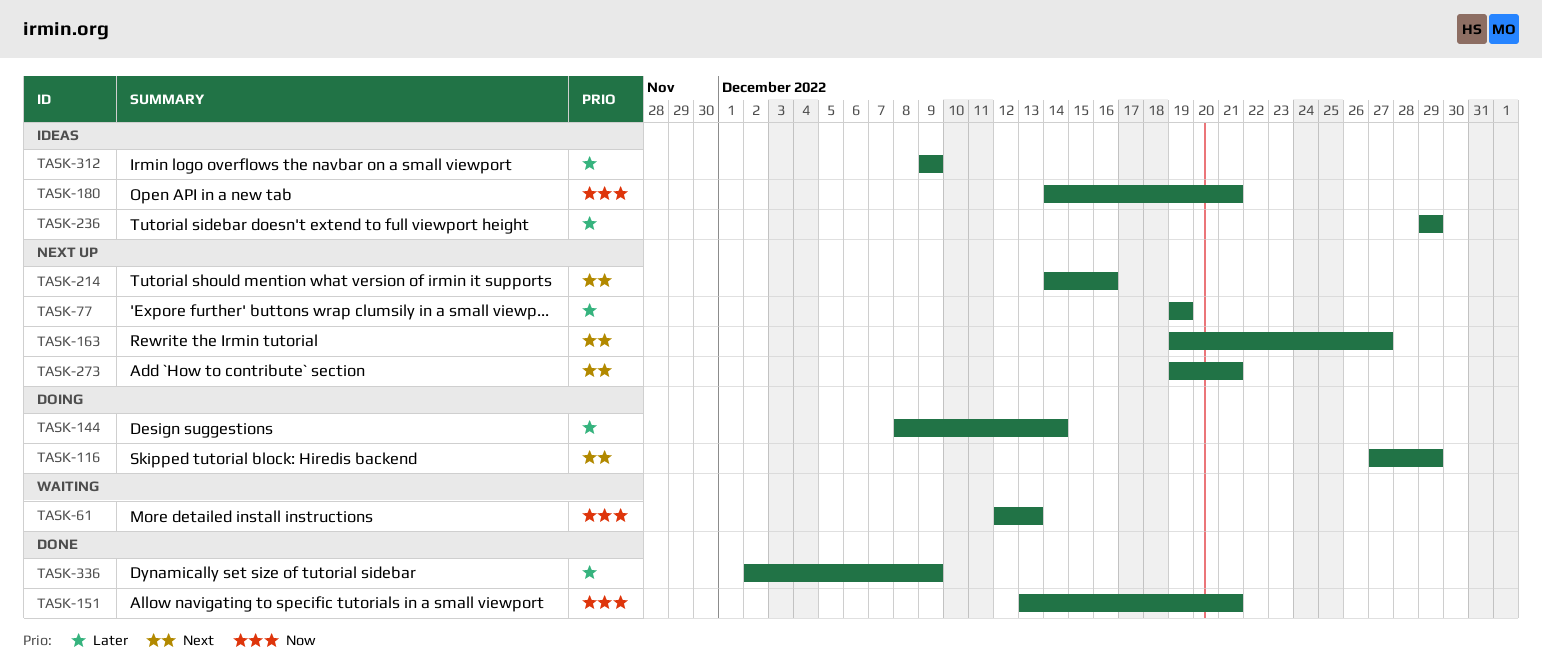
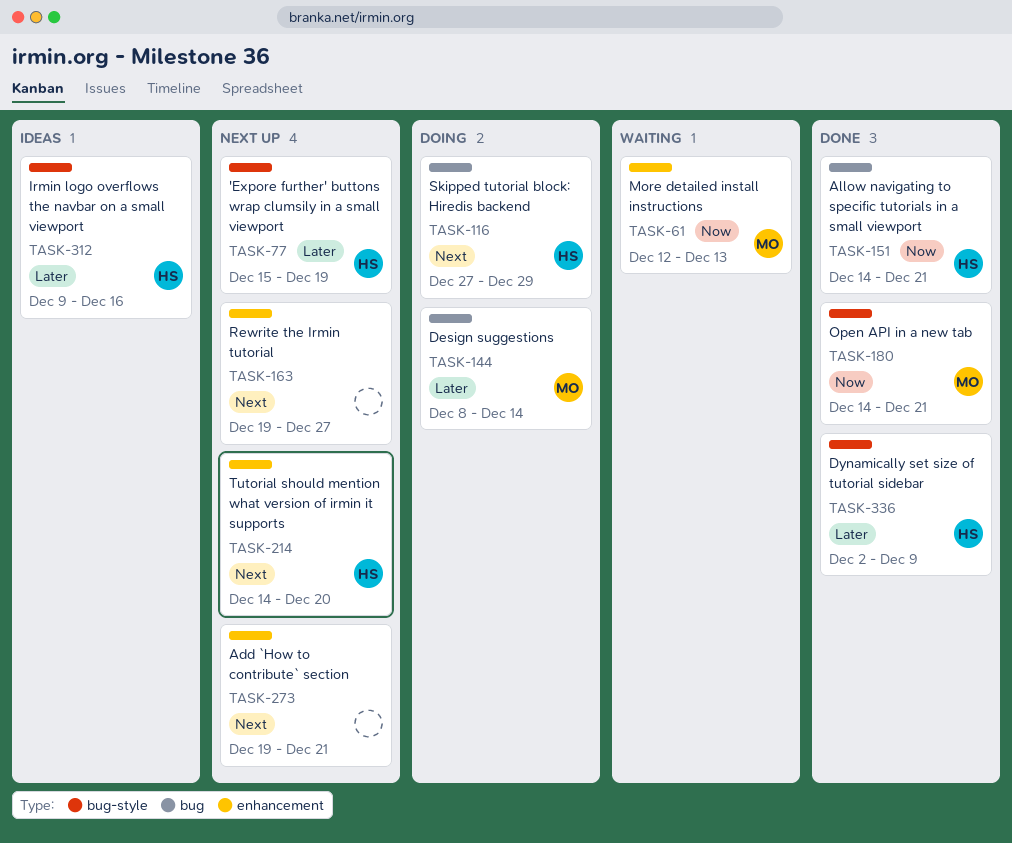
TASK-77, start: Dec 19 -> Dec 15
TASK-151, start: Dec 13 -> Dec 14
TASK-180, status: Ideas -> Done
TASK-214, due: Dec 16 -> Dec 20
TASK-236: present -> none
TASK-312, due: Dec 9 -> Dec 16

